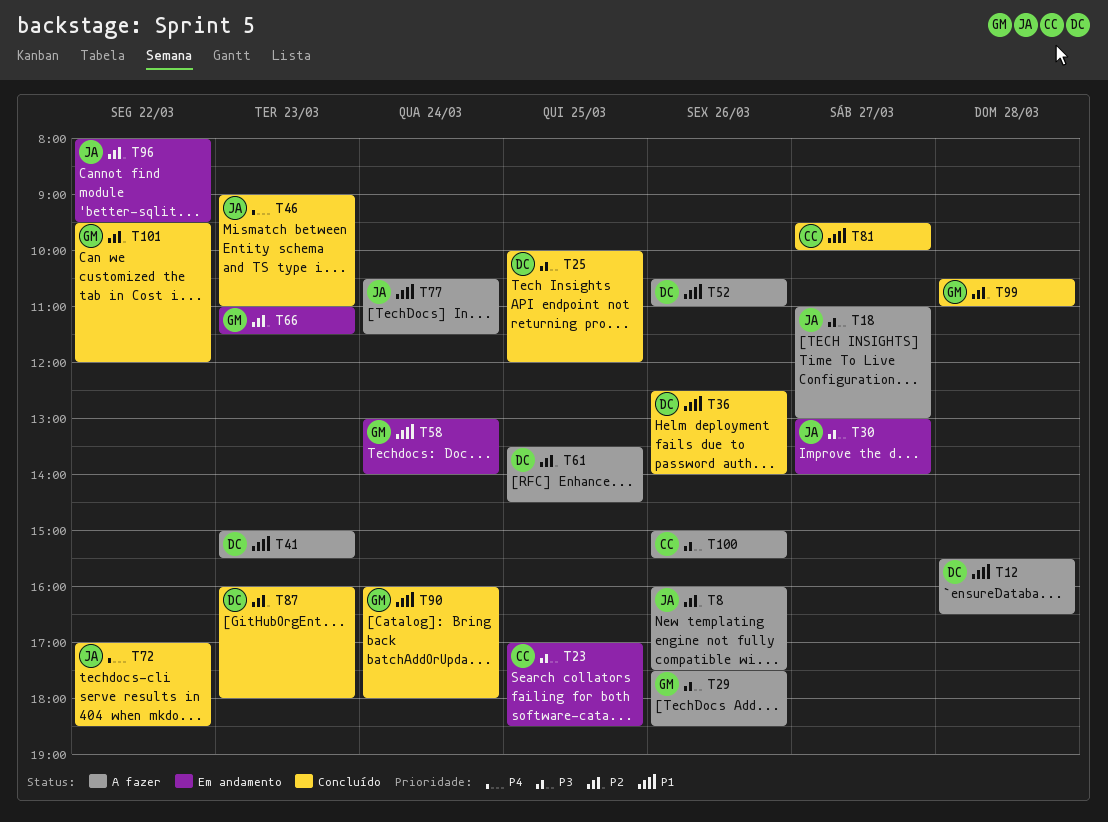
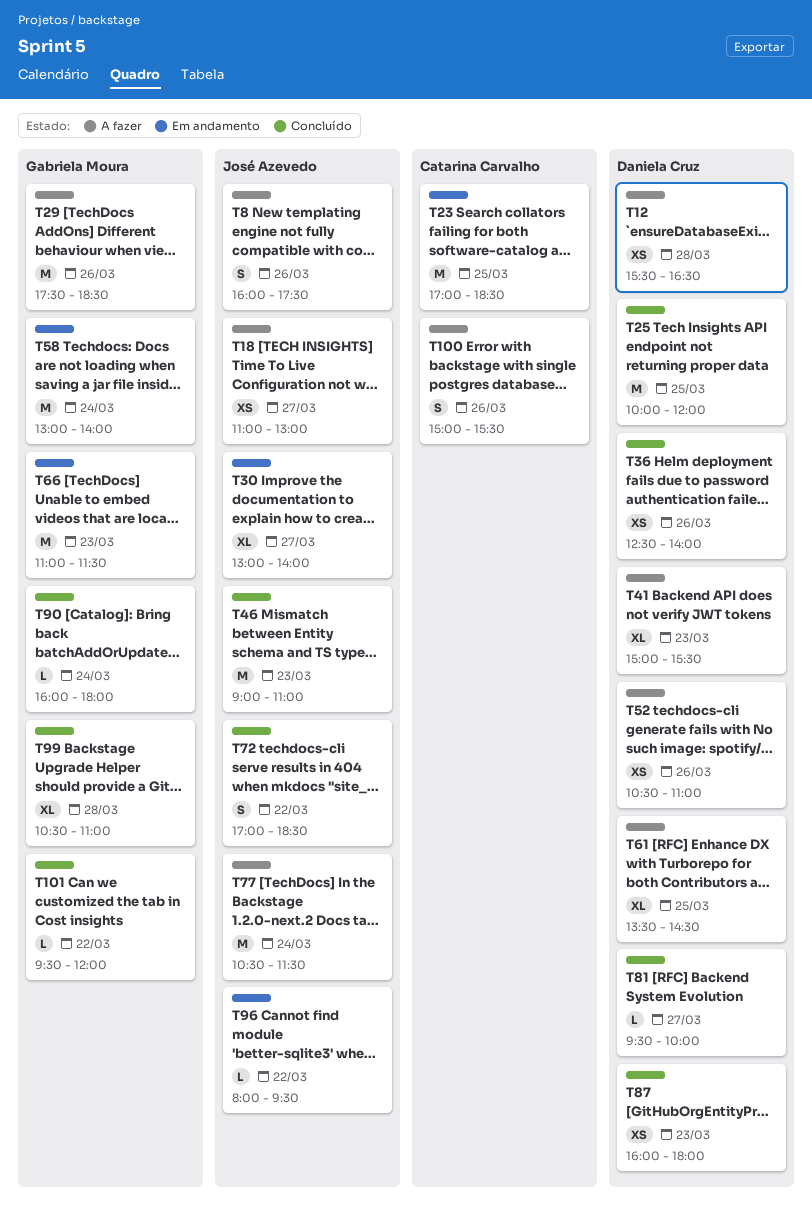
T81, owner: Catarina Carvalho -> Daniela Cruz

